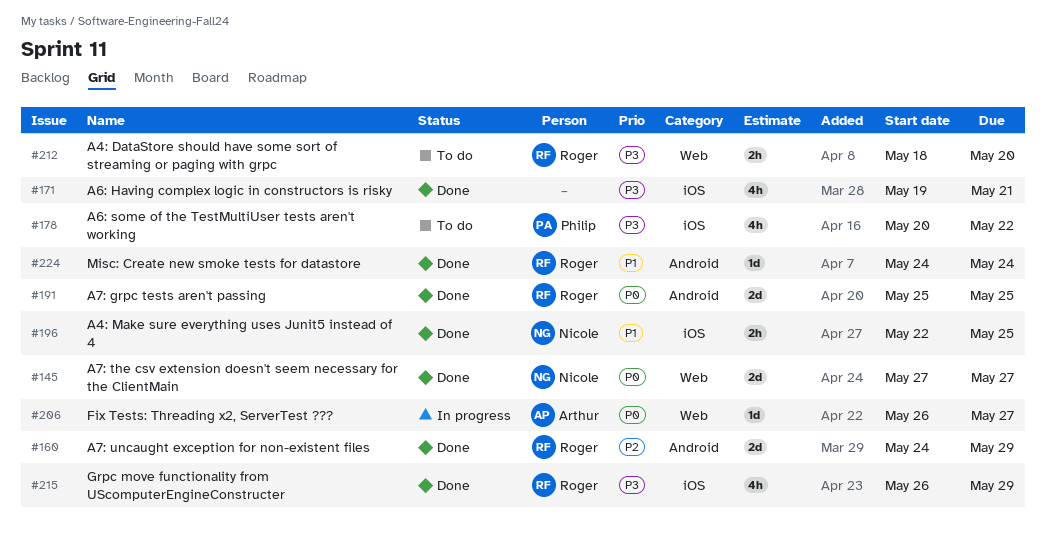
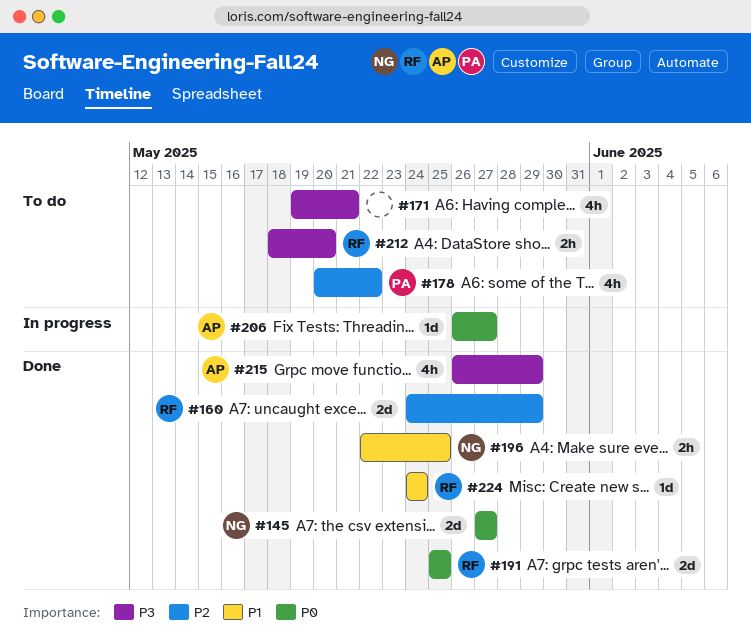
#171, status: Done -> To do
#178, priority: P3 -> P2
#215, owner: Roger -> Arthur

